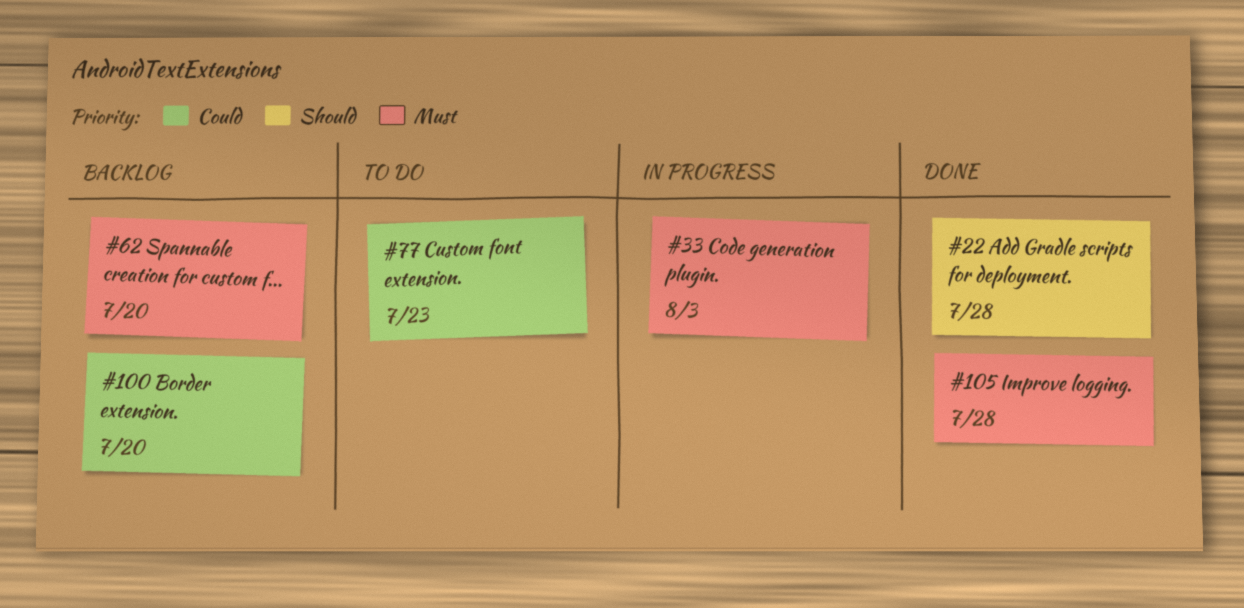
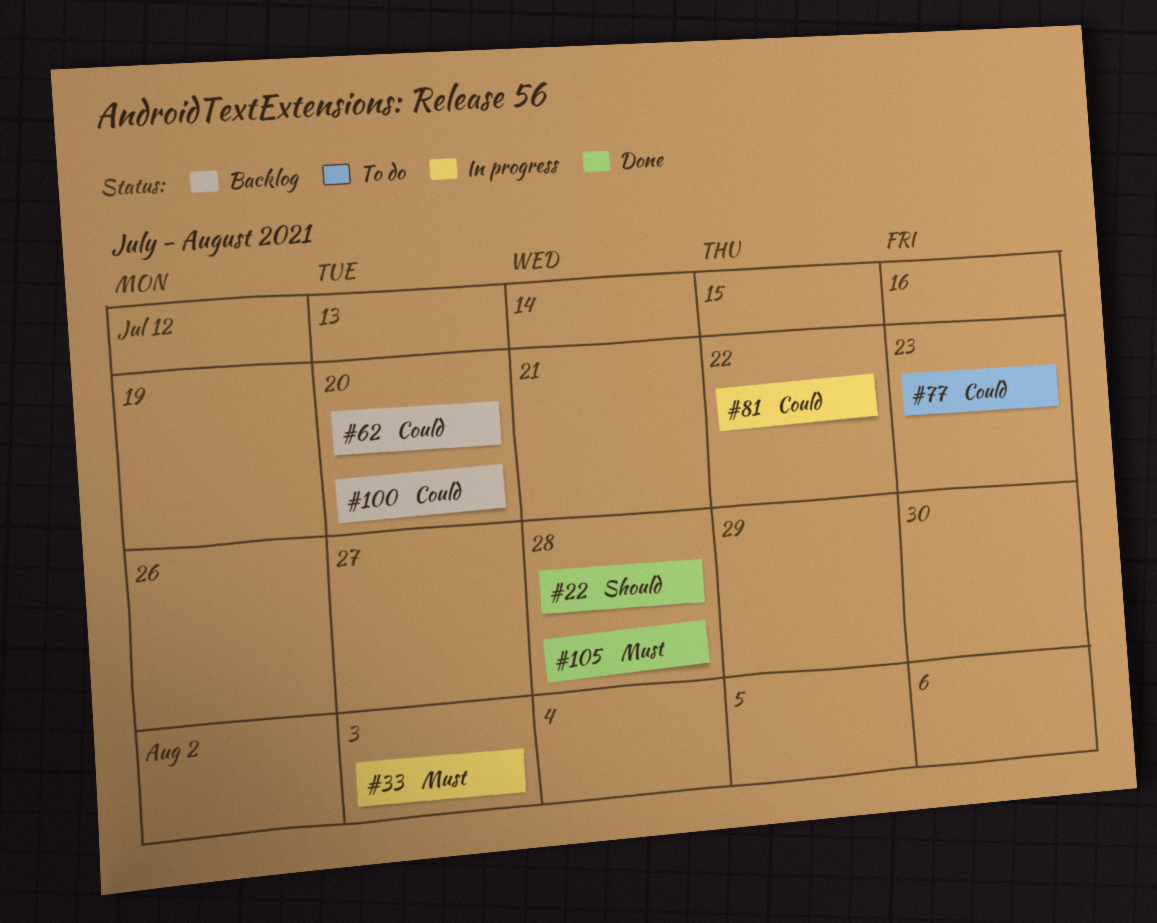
#62, priority: Must -> Could
#81: none -> present

